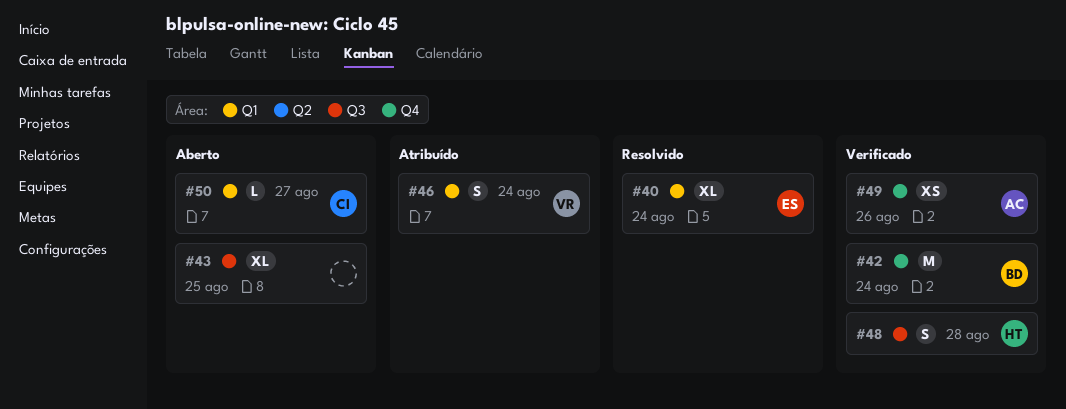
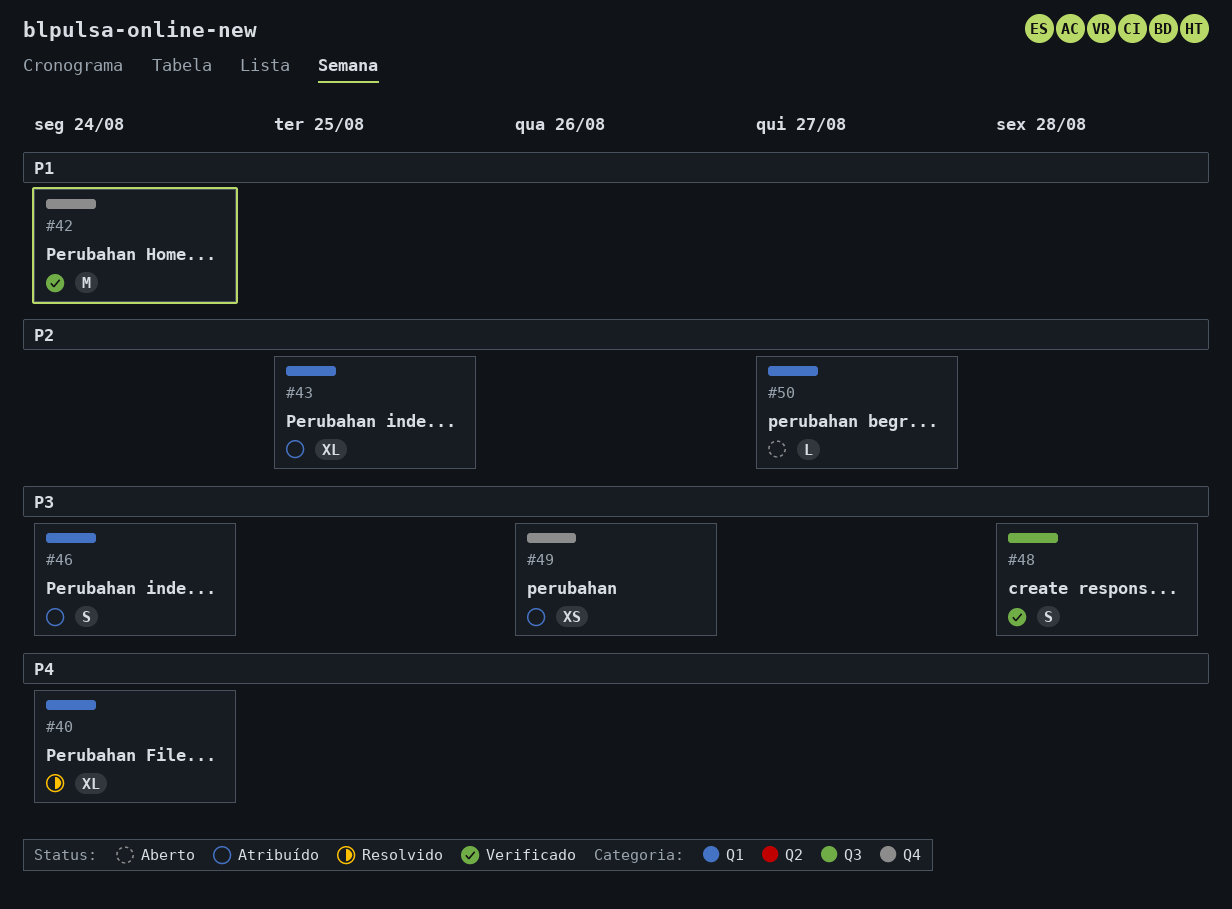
#43, status: Aberto -> Atribuído
#43, label: Q3 -> Q1
#49, status: Verificado -> Atribuído

